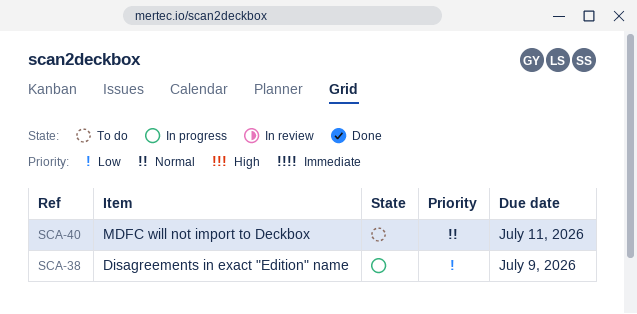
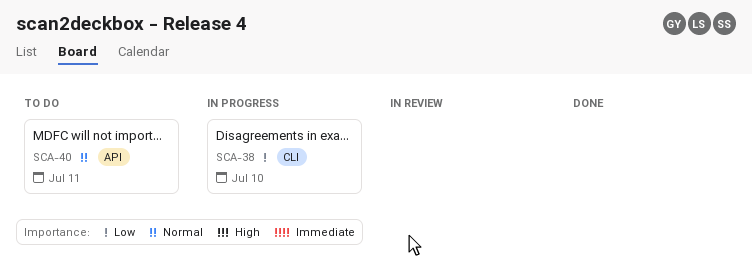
SCA-38, due: Jul 9 -> Jul 10

